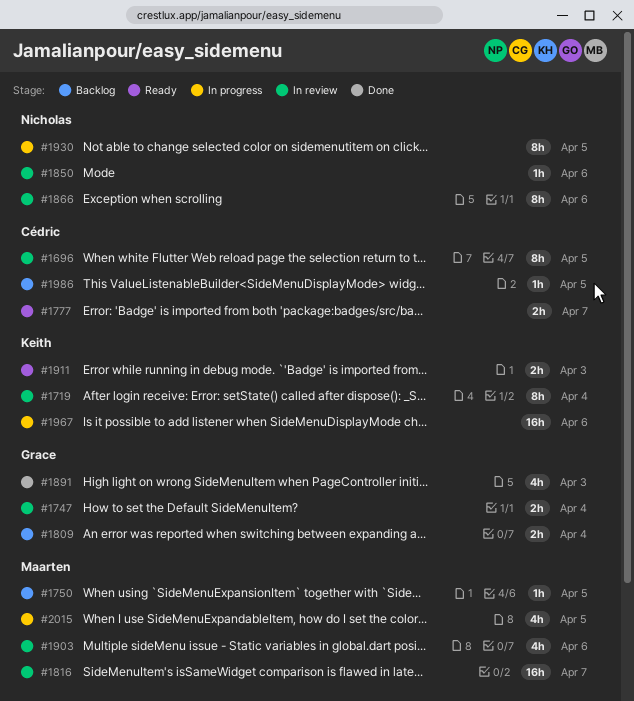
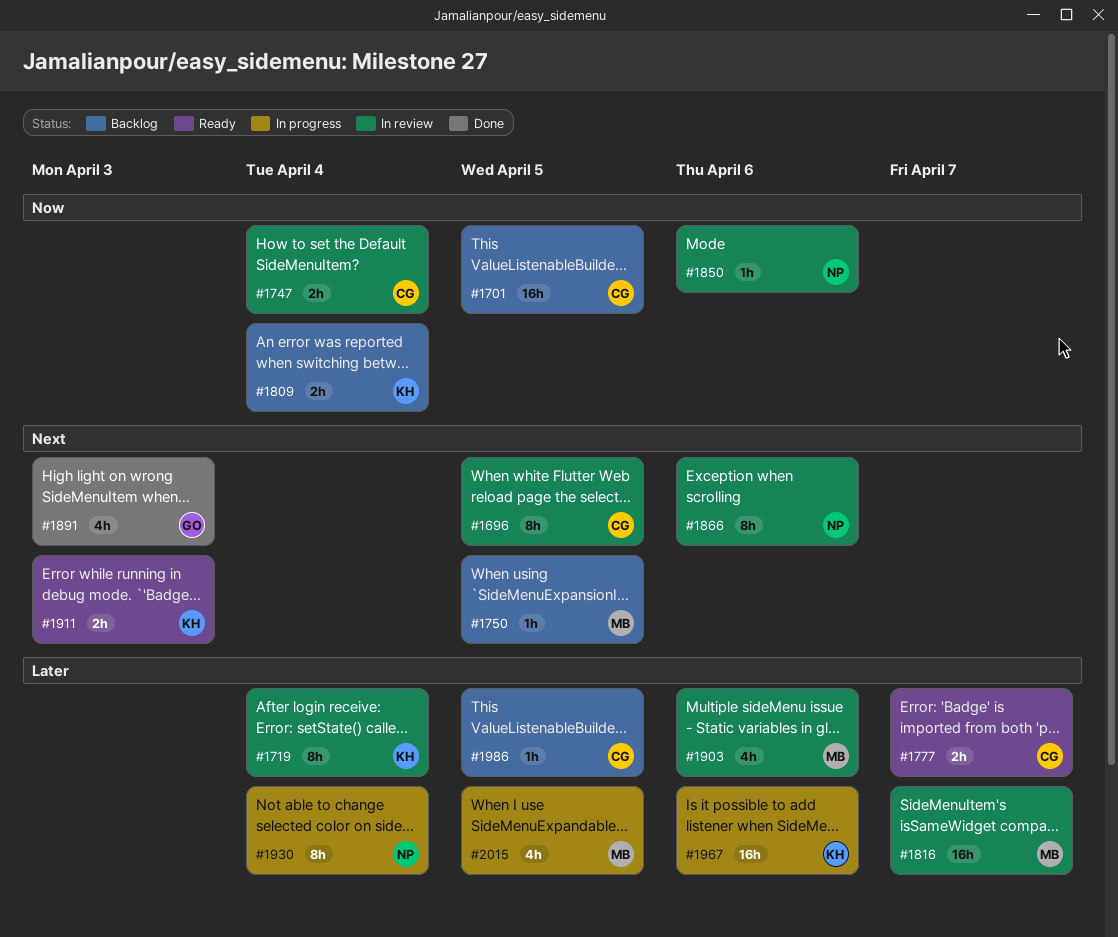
#1701: none -> present
#1747, owner: Grace -> Cédric
#1809, owner: Grace -> Keith
#1930, due: Apr 5 -> Apr 4

